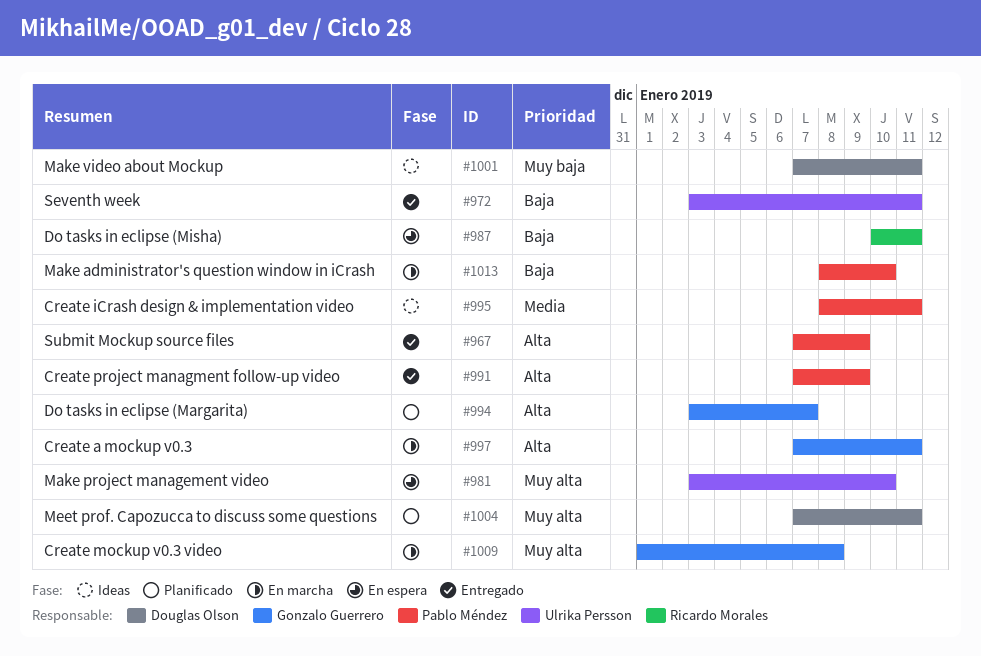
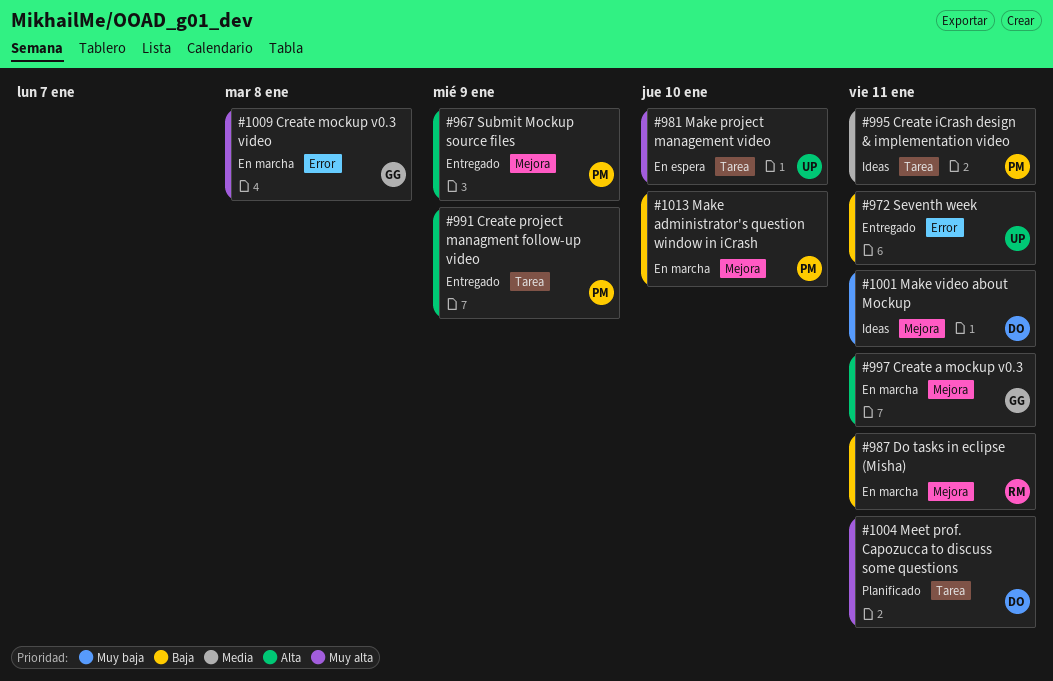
#987, status: En espera -> En marcha
#994: present -> none

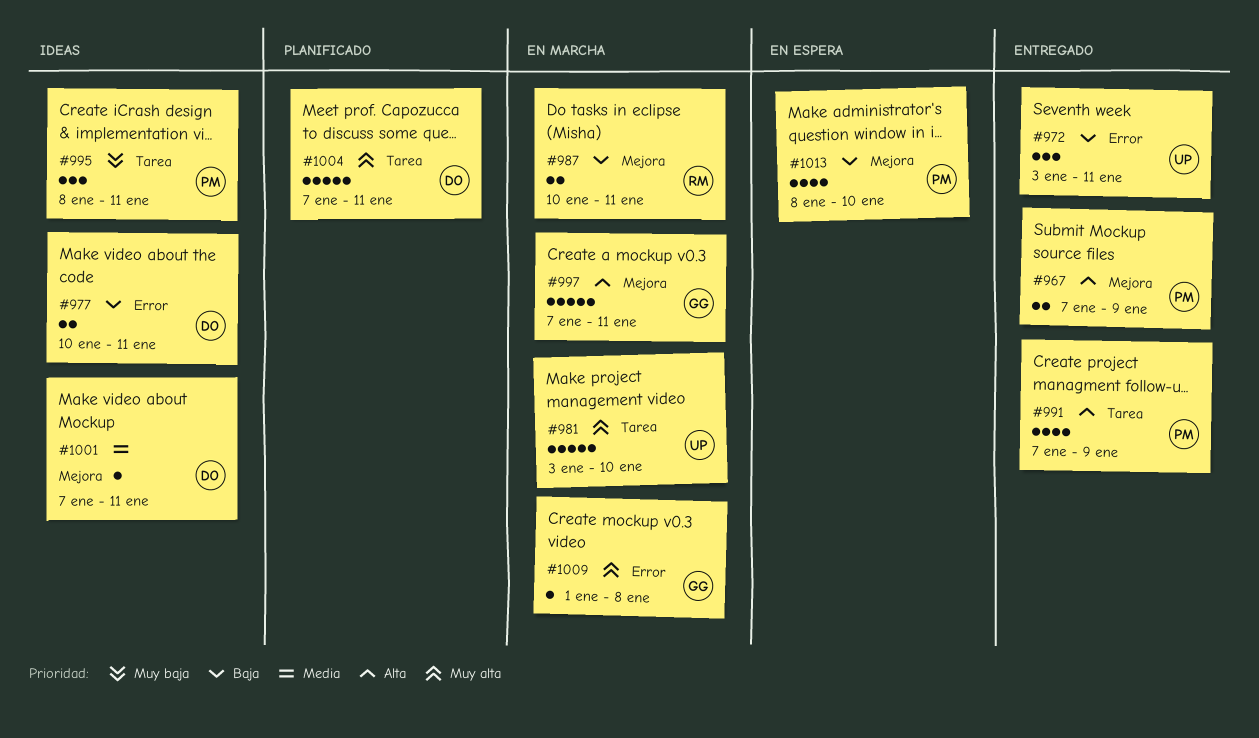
#977: none -> present
#981, status: En espera -> En marcha
#995, priority: Media -> Muy baja
#1001, priority: Muy baja -> Media
#1013, status: En marcha -> En espera

